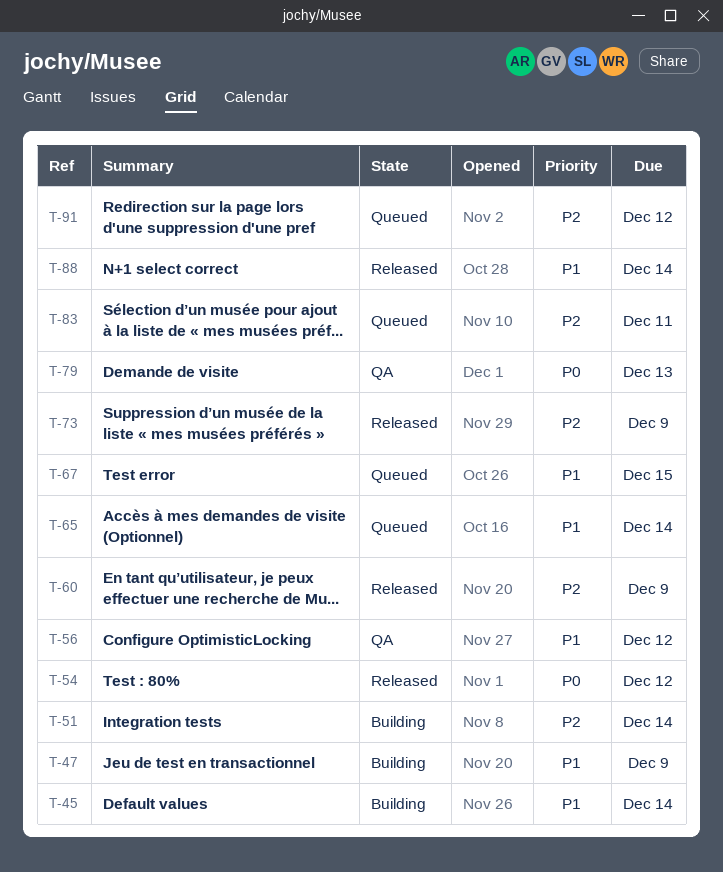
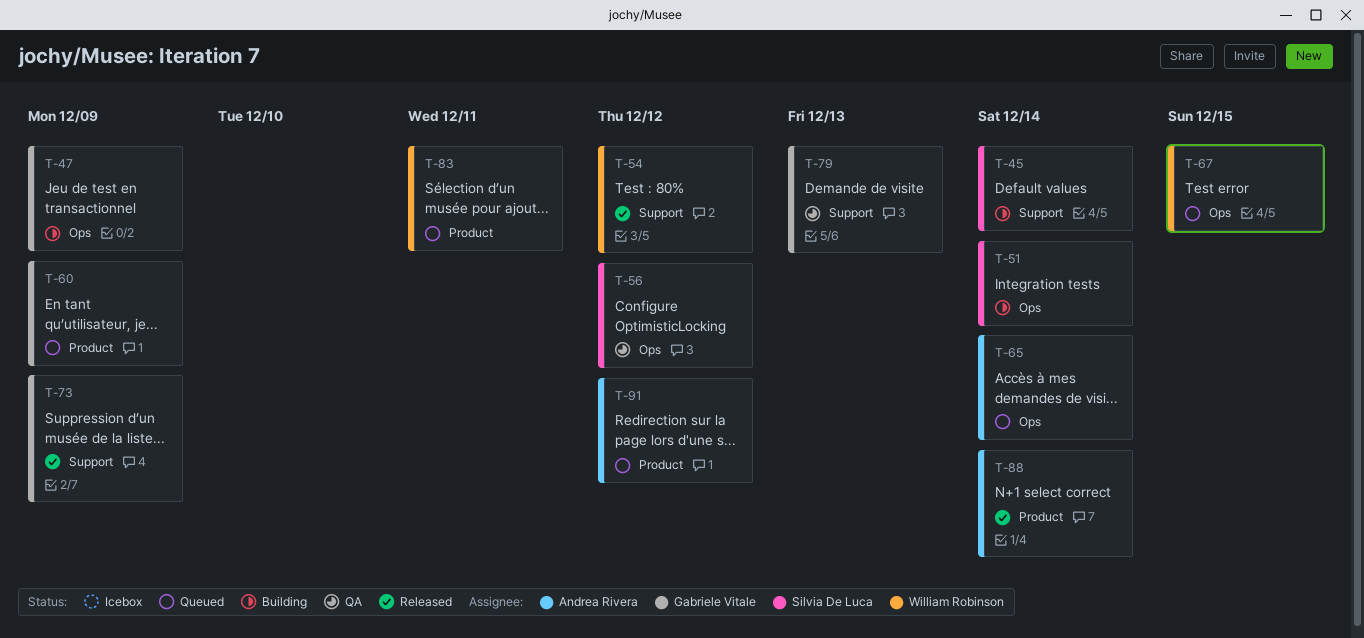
T-60, status: Released -> Queued

